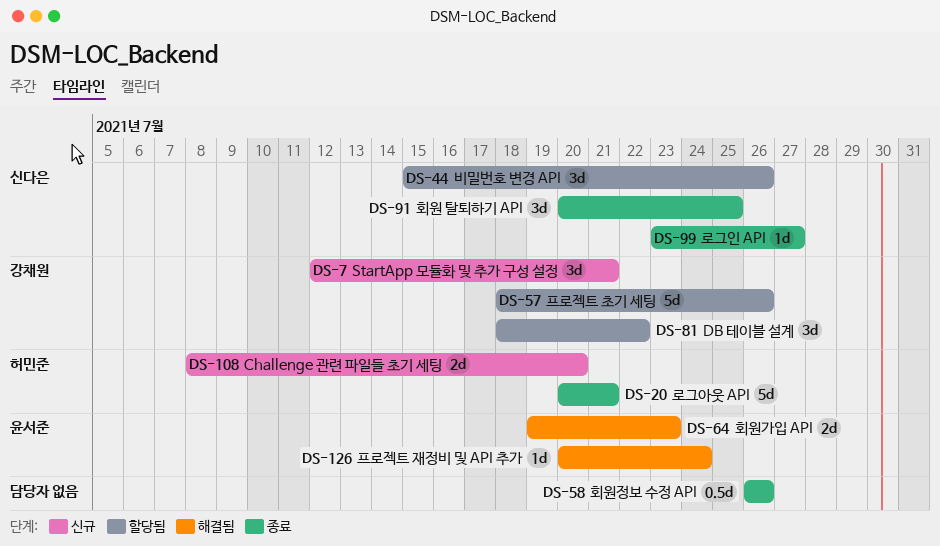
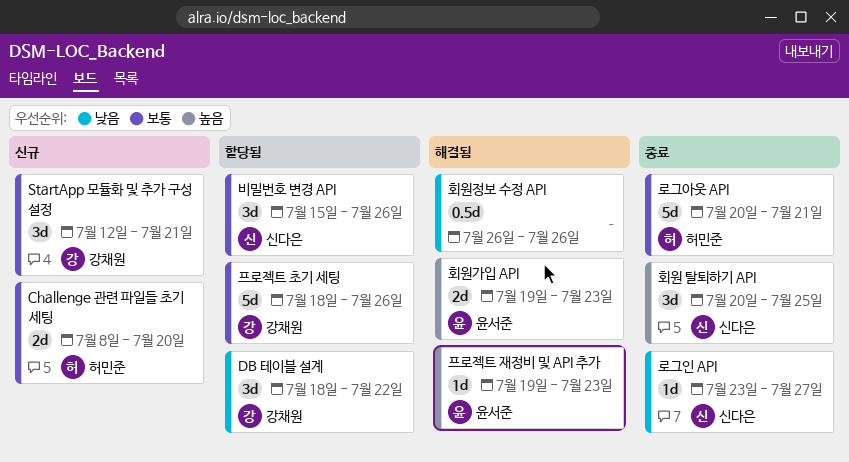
프로젝트 재정비 및 API 추가, start: Jul 20 -> Jul 19
프로젝트 재정비 및 API 추가, due: Jul 24 -> Jul 23
회원정보 수정 API, status: 종료 -> 해결됨

